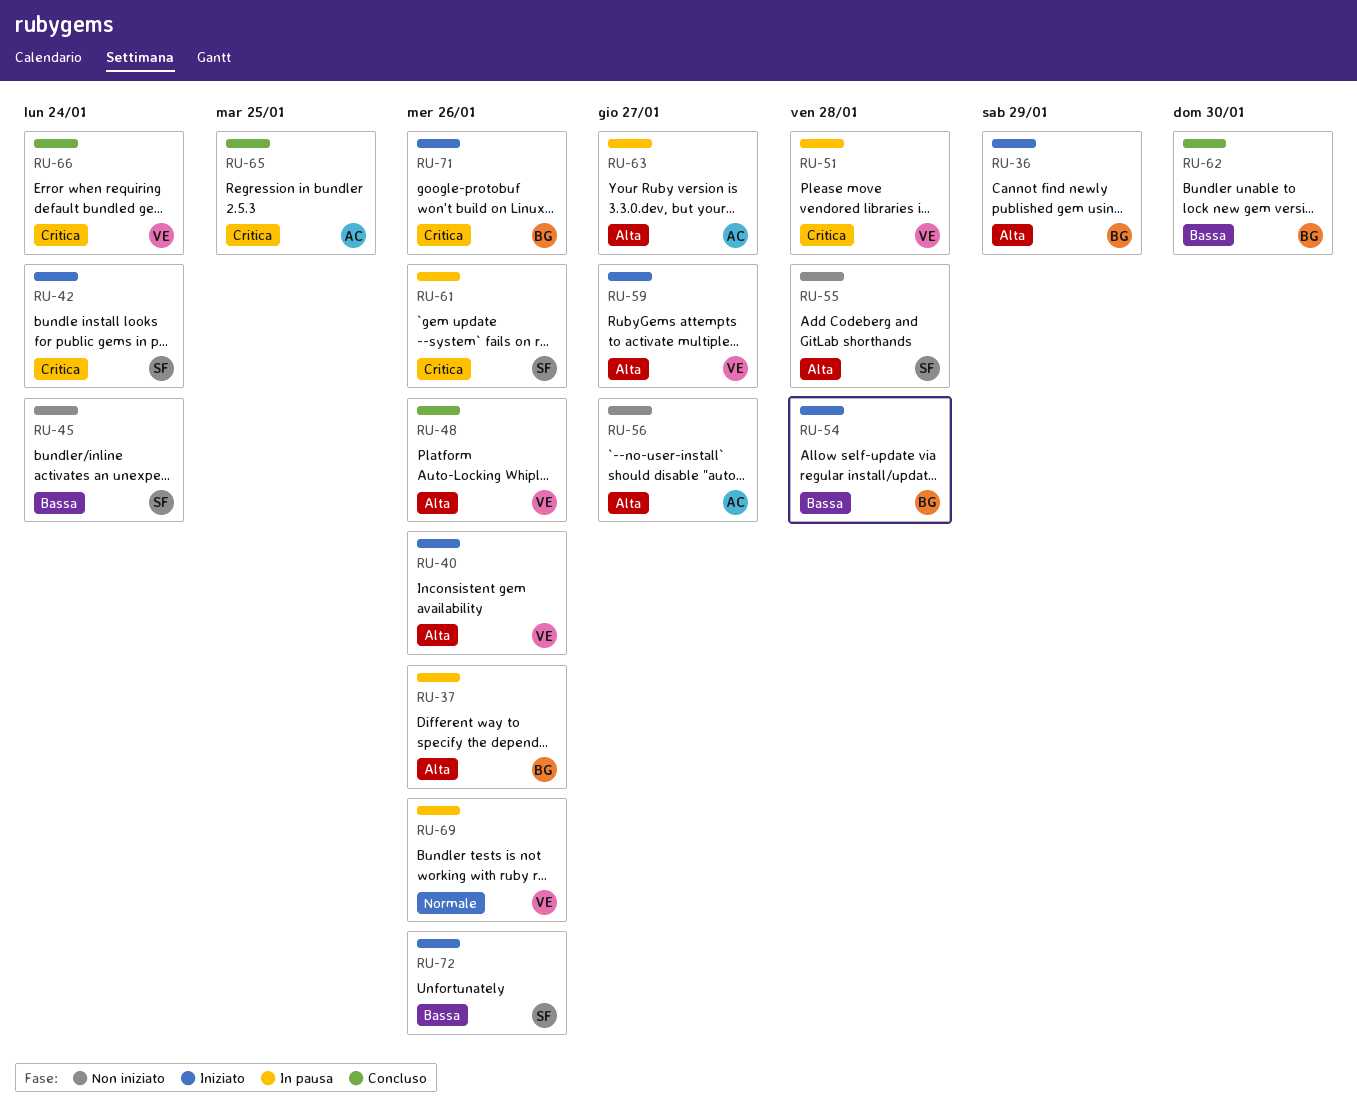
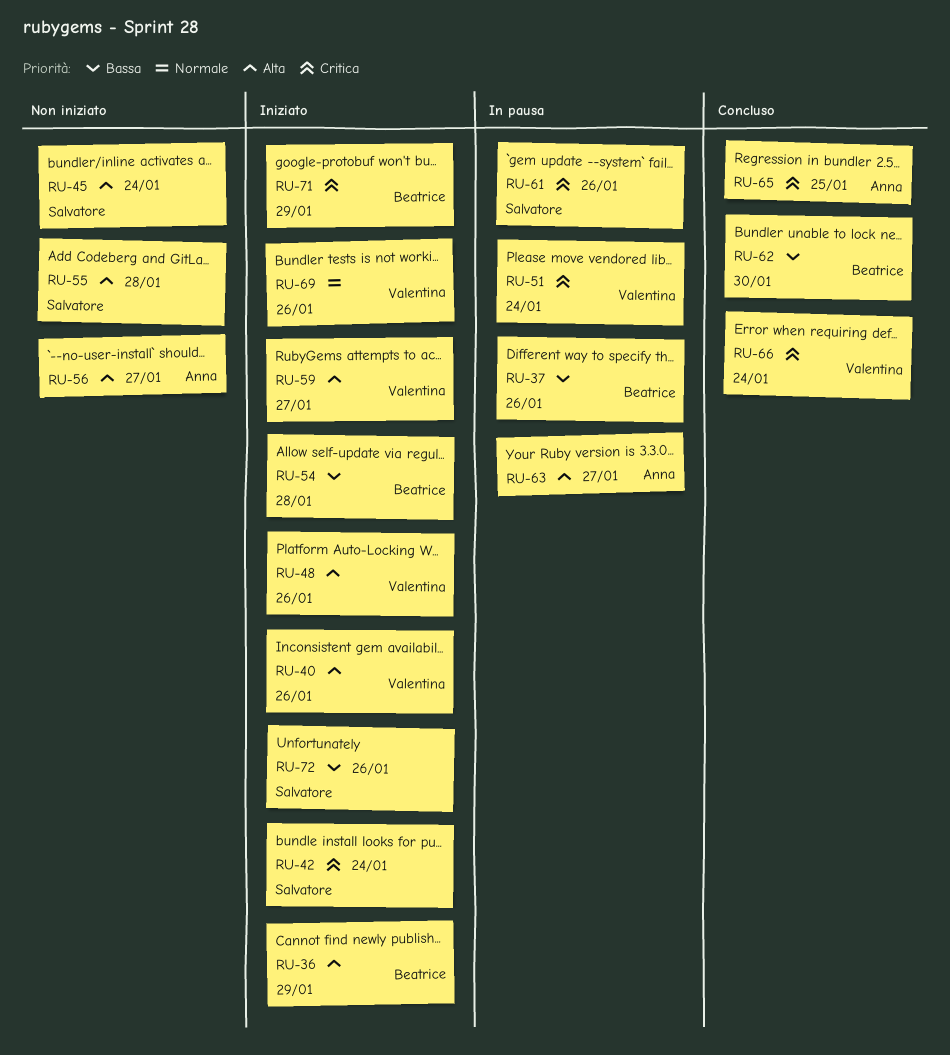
RU-37, priority: Alta -> Bassa
RU-45, priority: Bassa -> Alta
RU-48, status: Concluso -> Iniziato
RU-51, due: Jan 28 -> Jan 24
RU-69, status: In pausa -> Iniziato
RU-71, due: Jan 26 -> Jan 29

